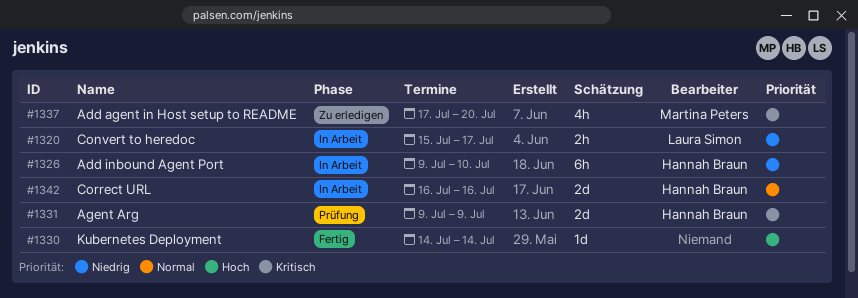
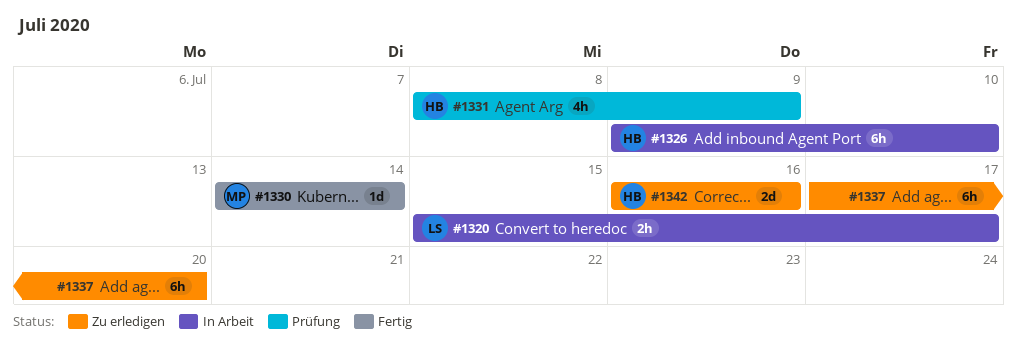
#1330, owner: none -> Martina Peters
#1331, estimate: 2d -> 4h
#1331, start: Jul 9 -> Jul 8
#1337, owner: Martina Peters -> none
#1337, estimate: 4h -> 6h
#1342, status: In Arbeit -> Zu erledigen

